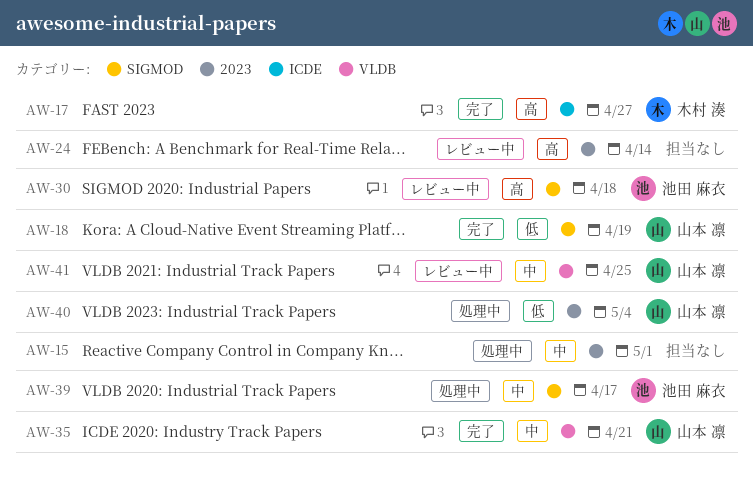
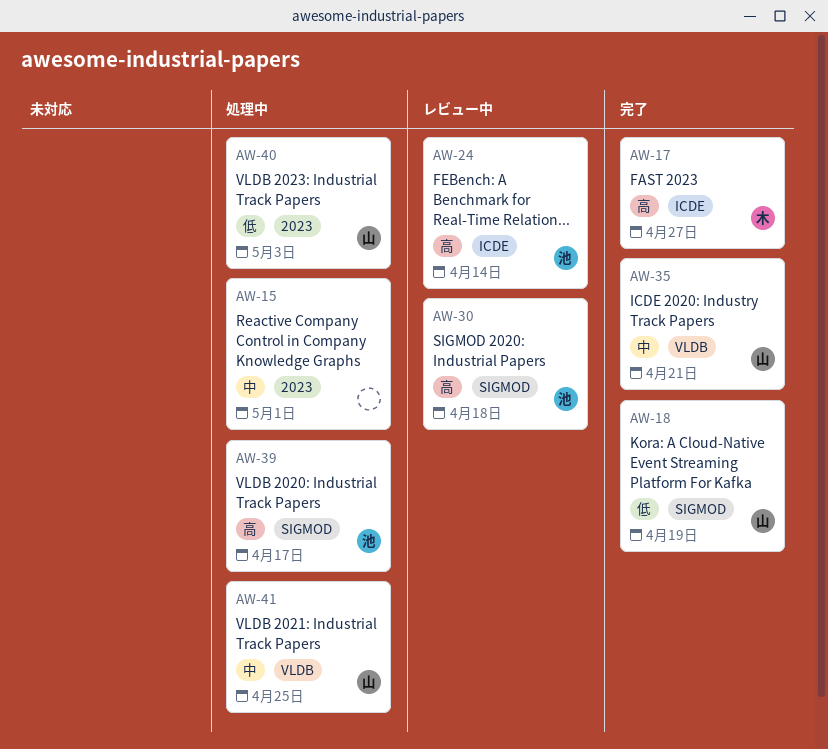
AW-24, owner: none -> 池田 麻衣
AW-24, label: 2023 -> ICDE
AW-39, priority: 中 -> 高
AW-40, due: May 4 -> May 3
AW-41, status: レビュー中 -> 処理中

